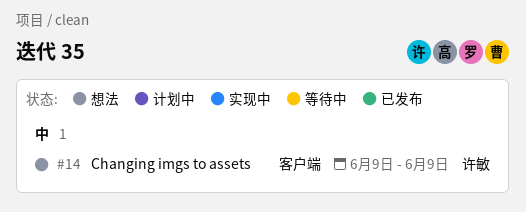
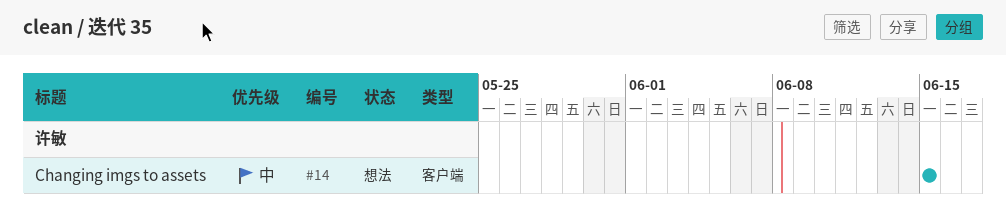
#14, start: Jun 9 -> Jun 15
#14, due: Jun 9 -> Jun 15

